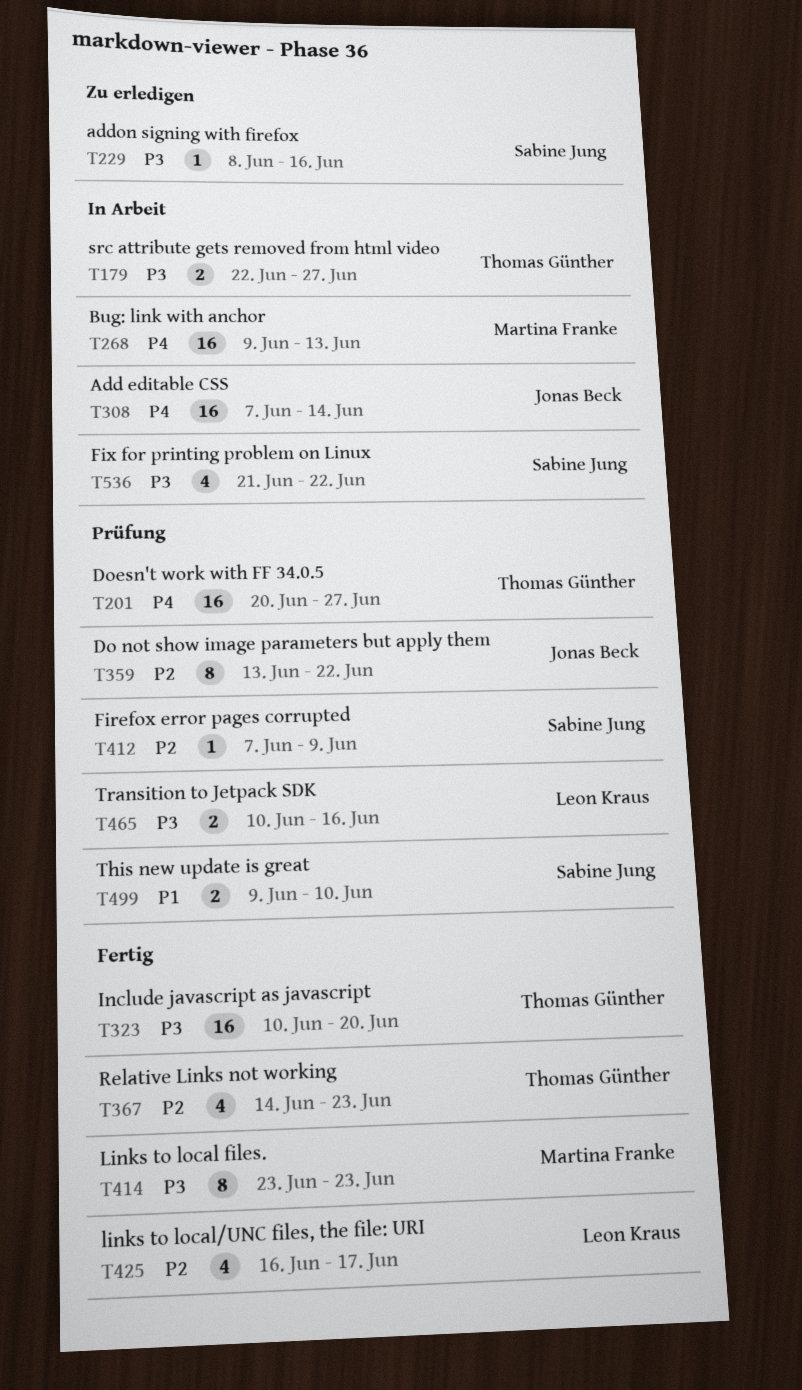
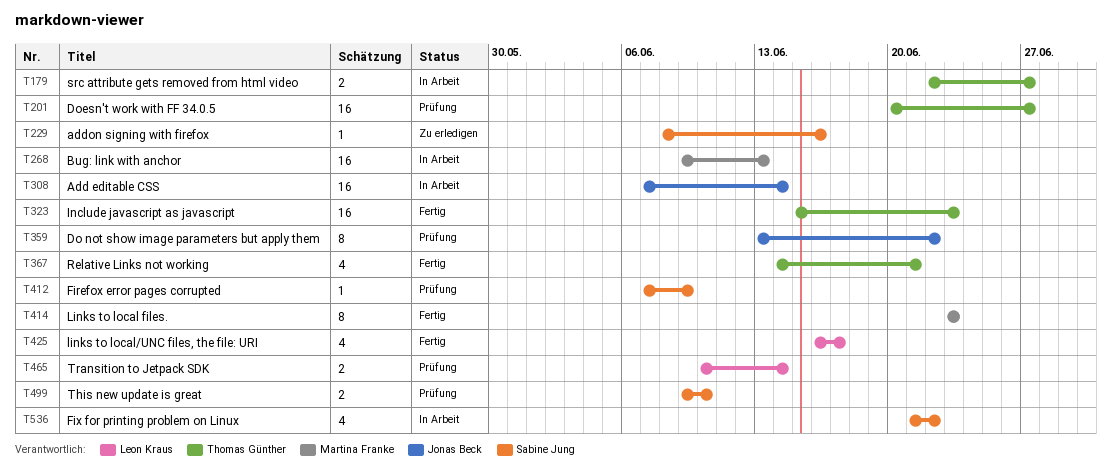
T323, start: Jun 10 -> Jun 15
T323, due: Jun 20 -> Jun 23
T367, due: Jun 23 -> Jun 21
T465, due: Jun 16 -> Jun 14

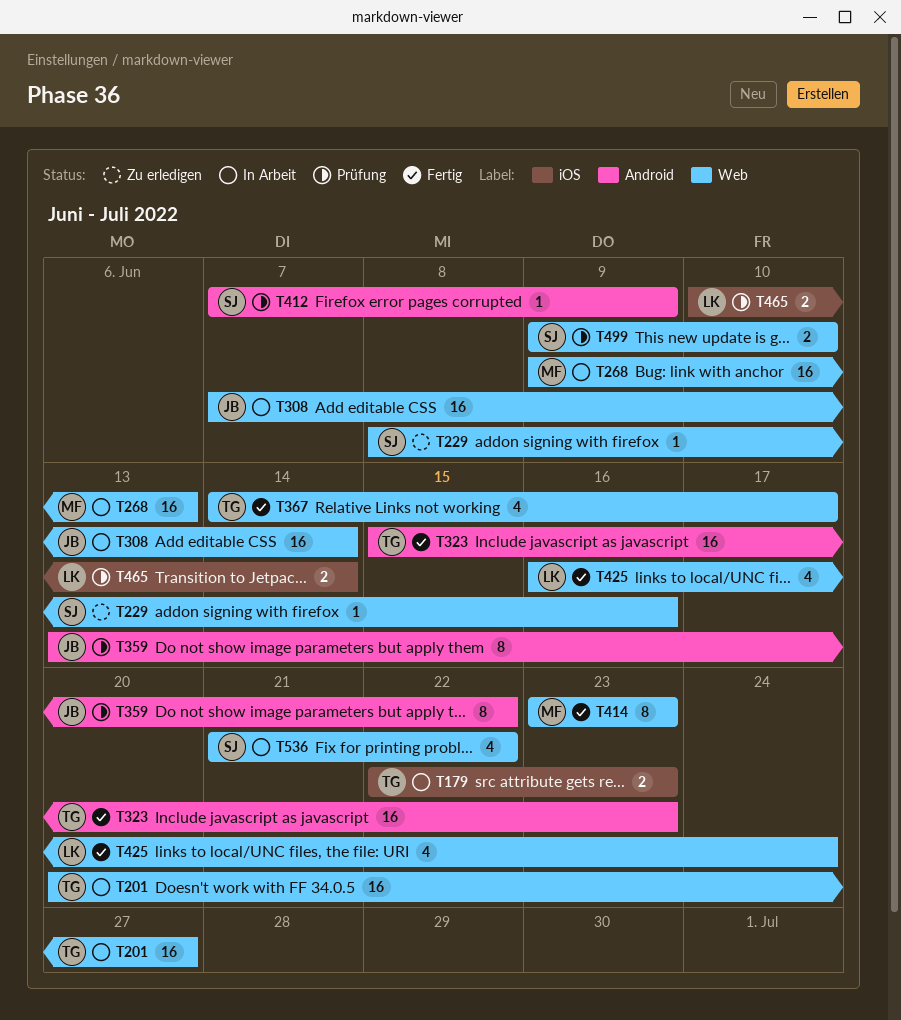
T179, due: Jun 27 -> Jun 23
T201, status: Prüfung -> In Arbeit
T367, due: Jun 21 -> Jun 17
T425, due: Jun 17 -> Jun 24

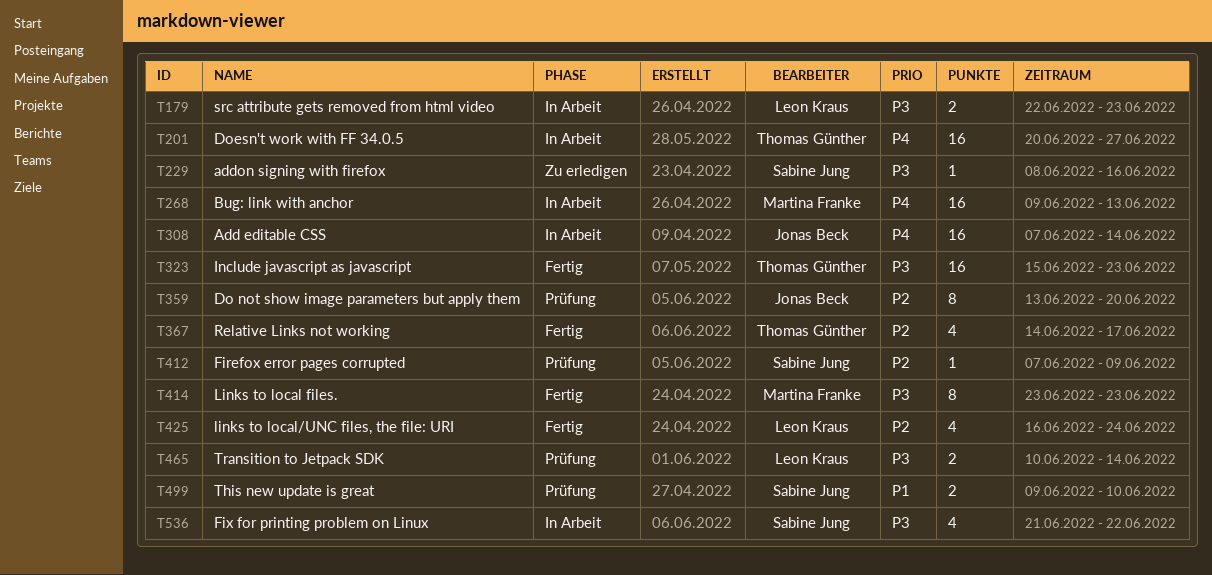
T179, owner: Thomas Günther -> Leon Kraus
T359, due: Jun 22 -> Jun 20

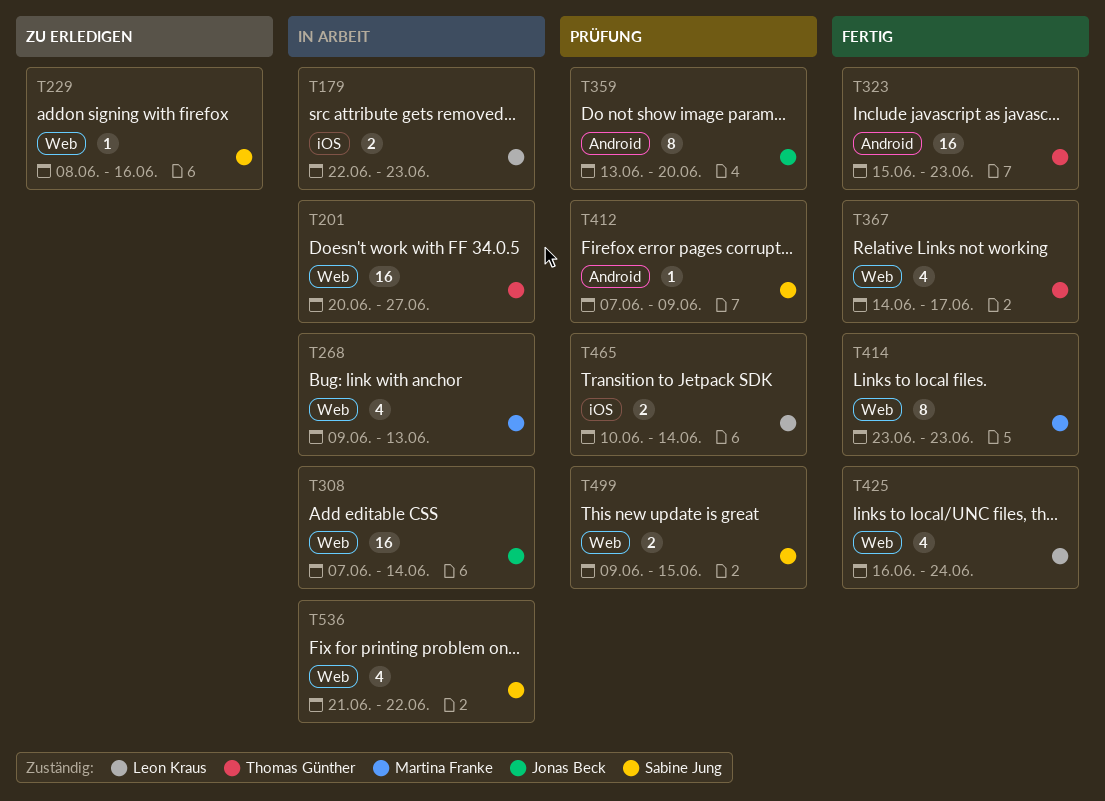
T268, estimate: 16 -> 4
T499, due: Jun 10 -> Jun 15

